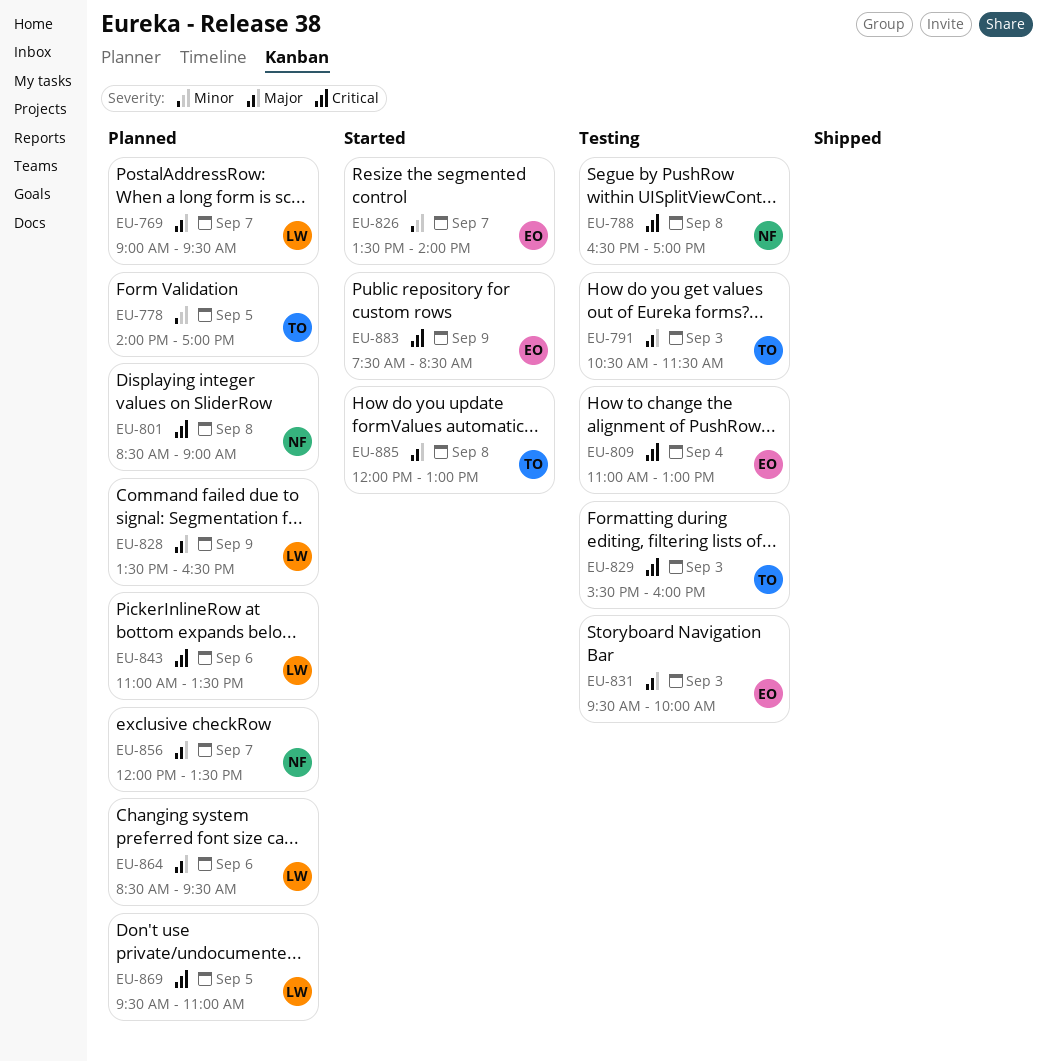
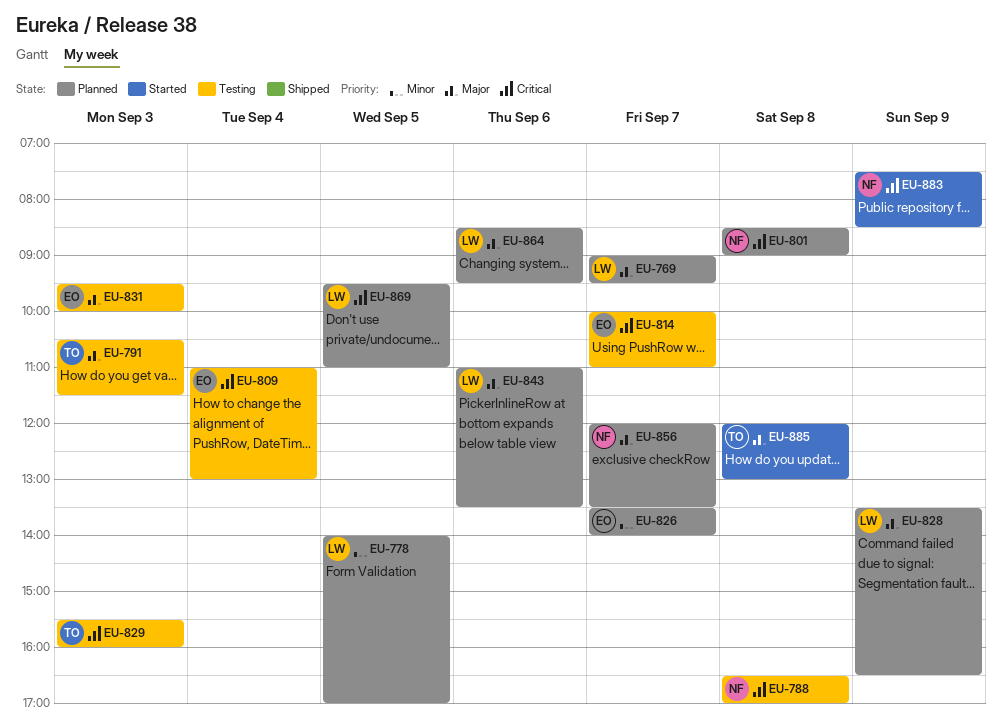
EU-778, owner: TO -> LW
EU-814: none -> present
EU-826, status: Started -> Planned
EU-843, priority: Critical -> Major
EU-883, owner: EO -> NF

